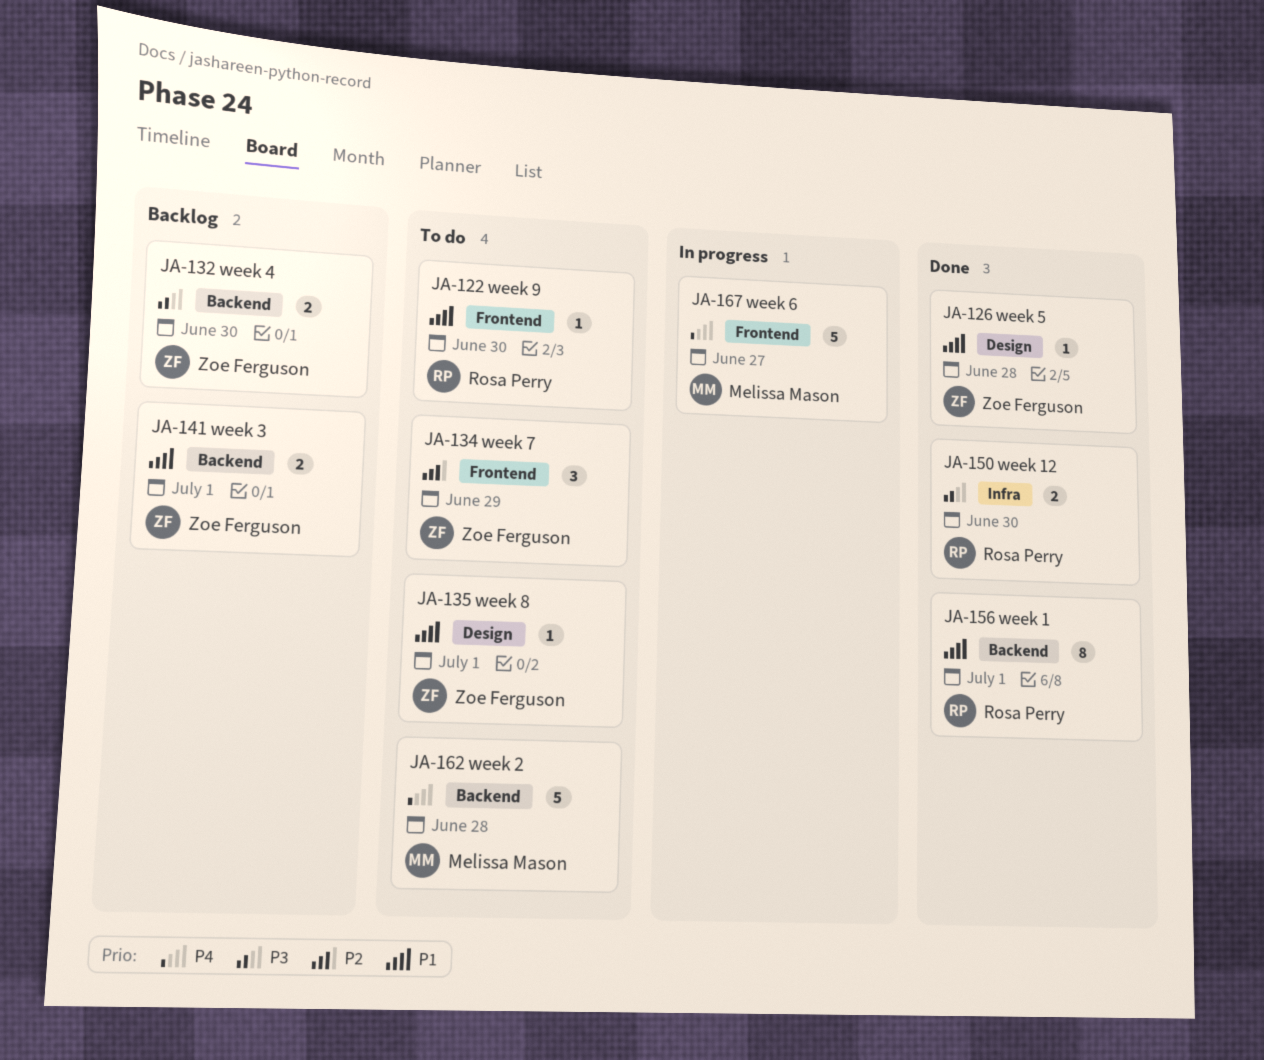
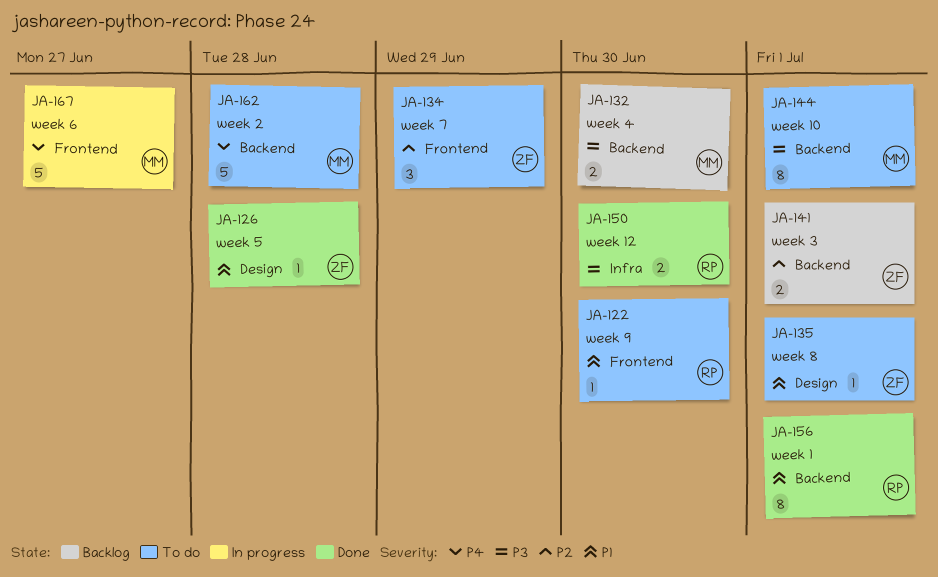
JA-132, owner: Zoe Ferguson -> Melissa Mason
JA-141, priority: P1 -> P2
JA-144: none -> present

